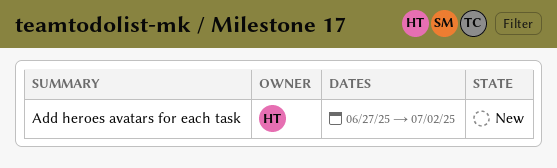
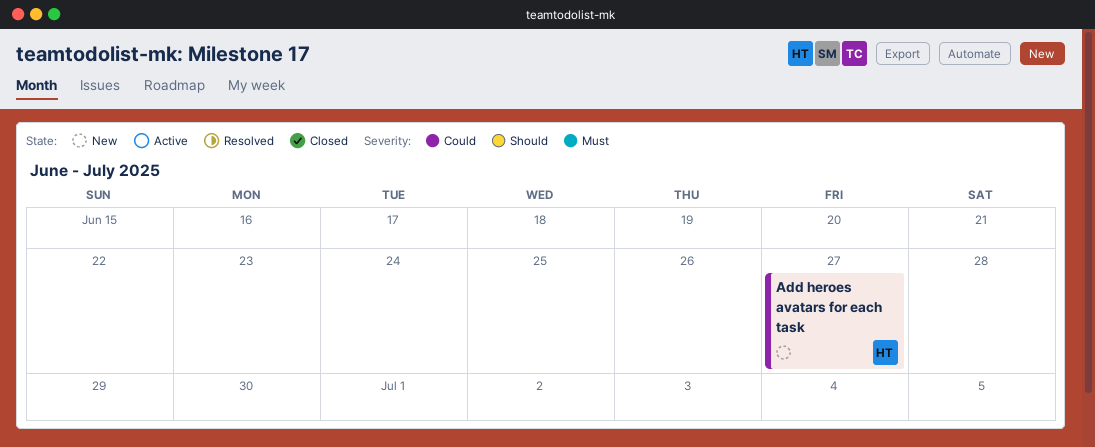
Add heroes avatars for each task, due: Jul 2 -> Jun 27

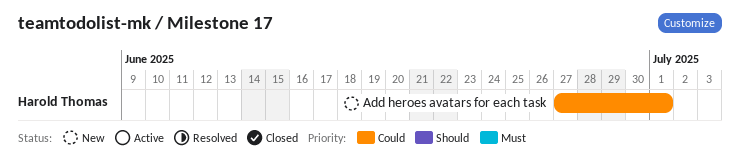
Add heroes avatars for each task, due: Jun 27 -> Jul 1

